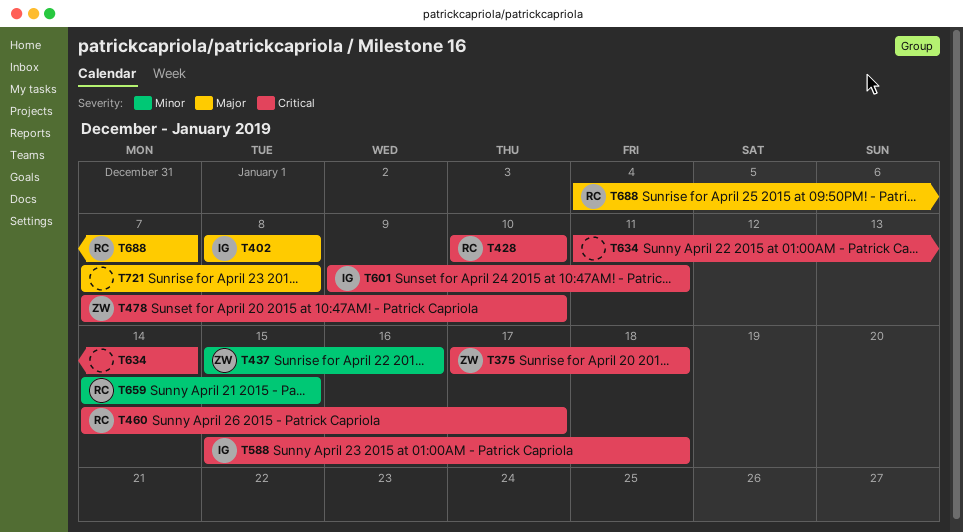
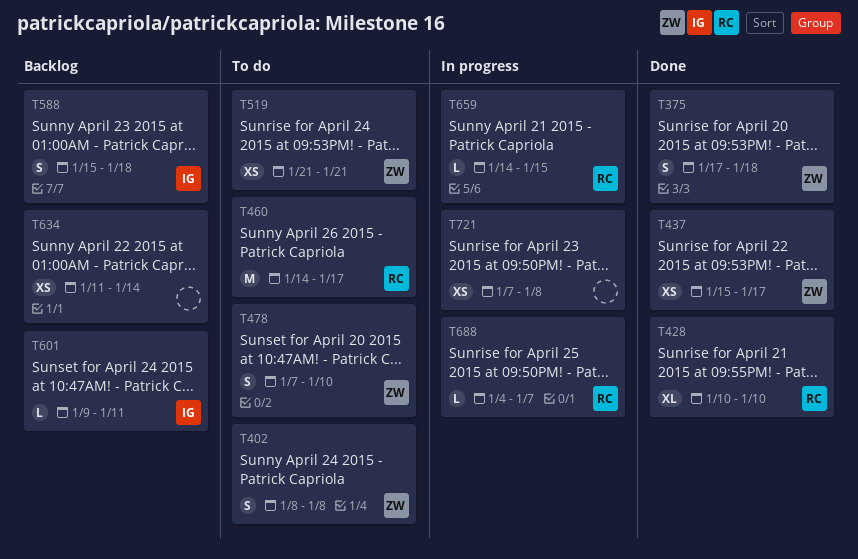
T402, owner: IG -> ZW
T437, due: Jan 16 -> Jan 17
T519: none -> present

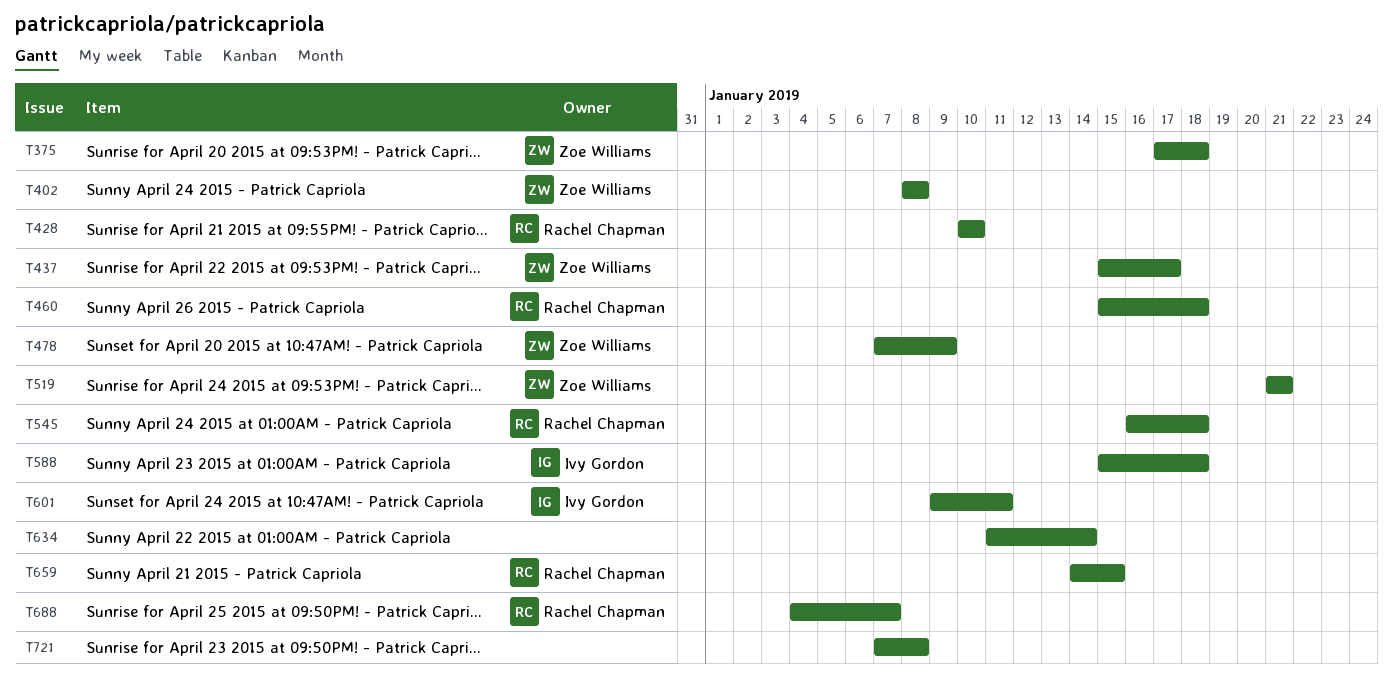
T460, start: Jan 14 -> Jan 15
T460, due: Jan 17 -> Jan 18
T478, due: Jan 10 -> Jan 9
T545: none -> present

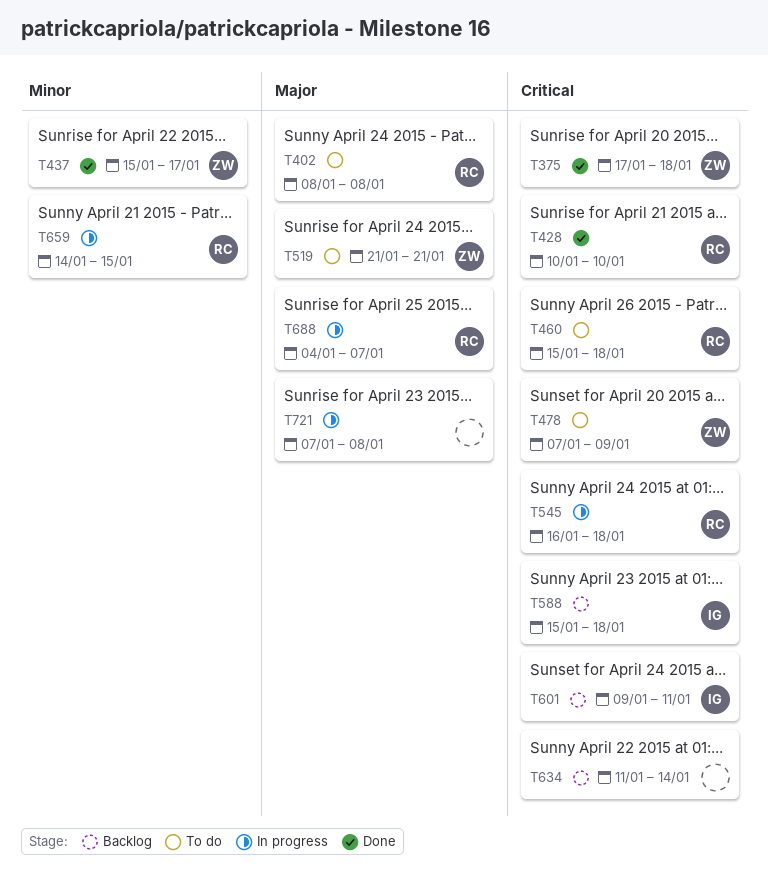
T402, owner: Zoe Williams -> Rachel Chapman

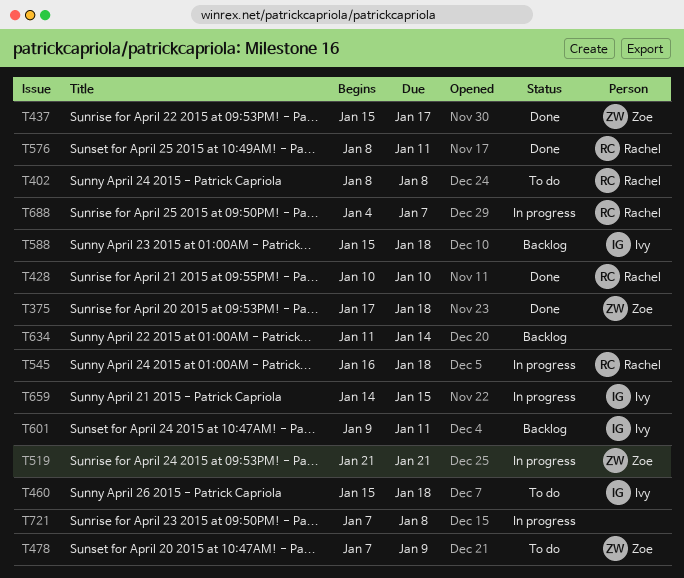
T460, owner: Rachel -> Ivy
T519, status: To do -> In progress
T576: none -> present
T659, owner: Rachel -> Ivy

